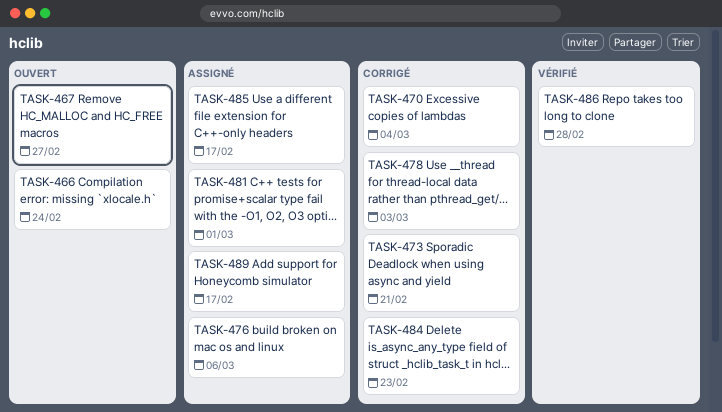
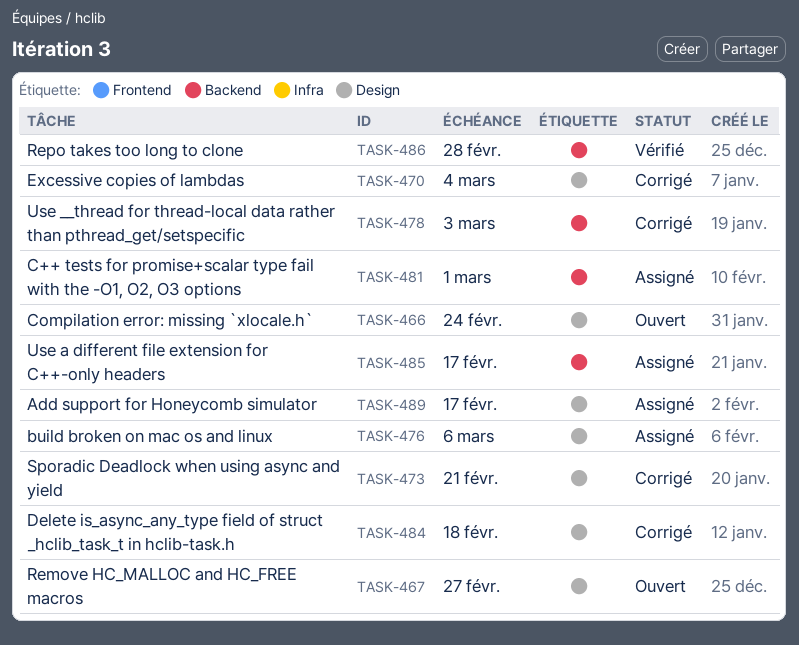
TASK-484, due: Feb 23 -> Feb 18

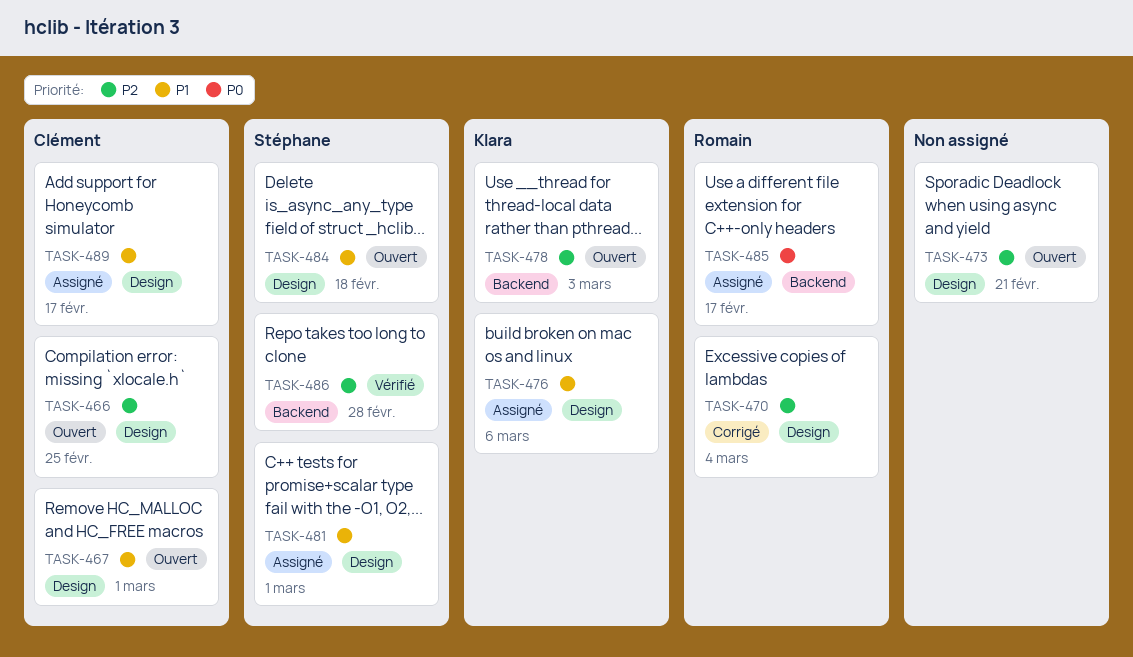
TASK-466, due: Feb 24 -> Feb 25
TASK-467, due: Feb 27 -> Mar 1
TASK-473, status: Corrigé -> Ouvert
TASK-478, status: Corrigé -> Ouvert
TASK-481, label: Backend -> Design
TASK-484, status: Corrigé -> Ouvert

